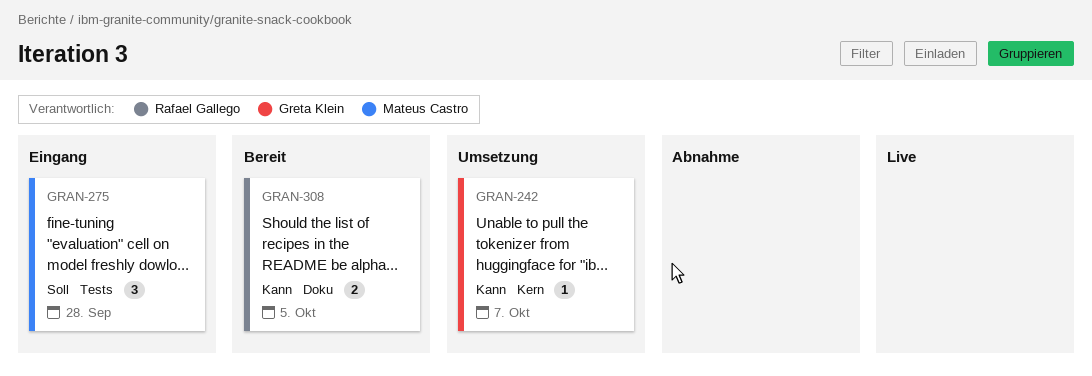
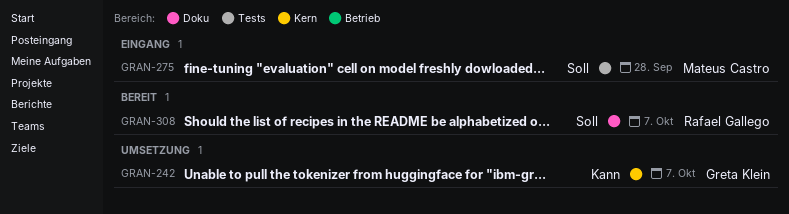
GRAN-308, priority: Kann -> Soll
GRAN-308, due: Oct 5 -> Oct 7

